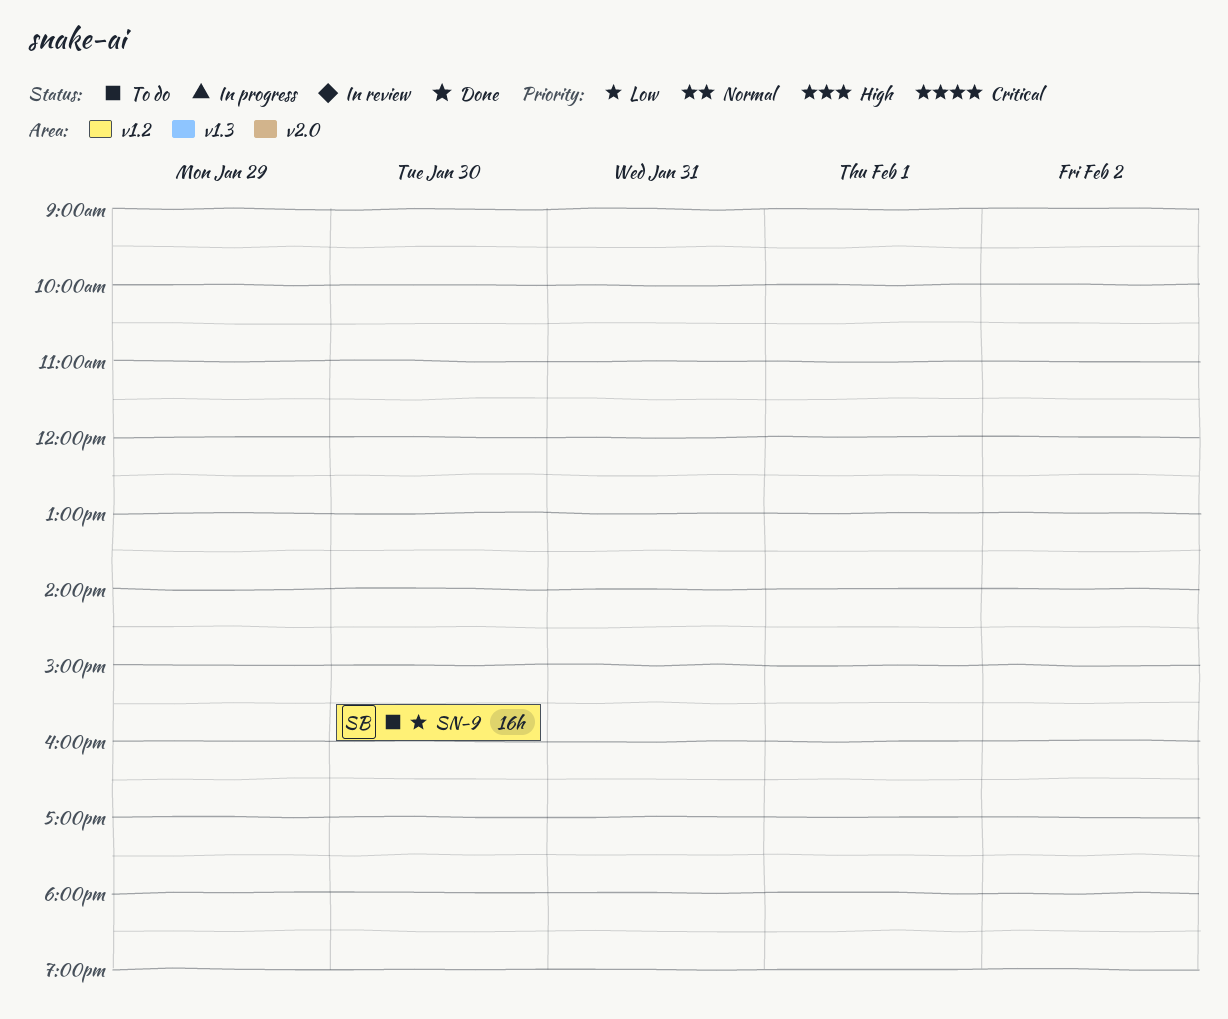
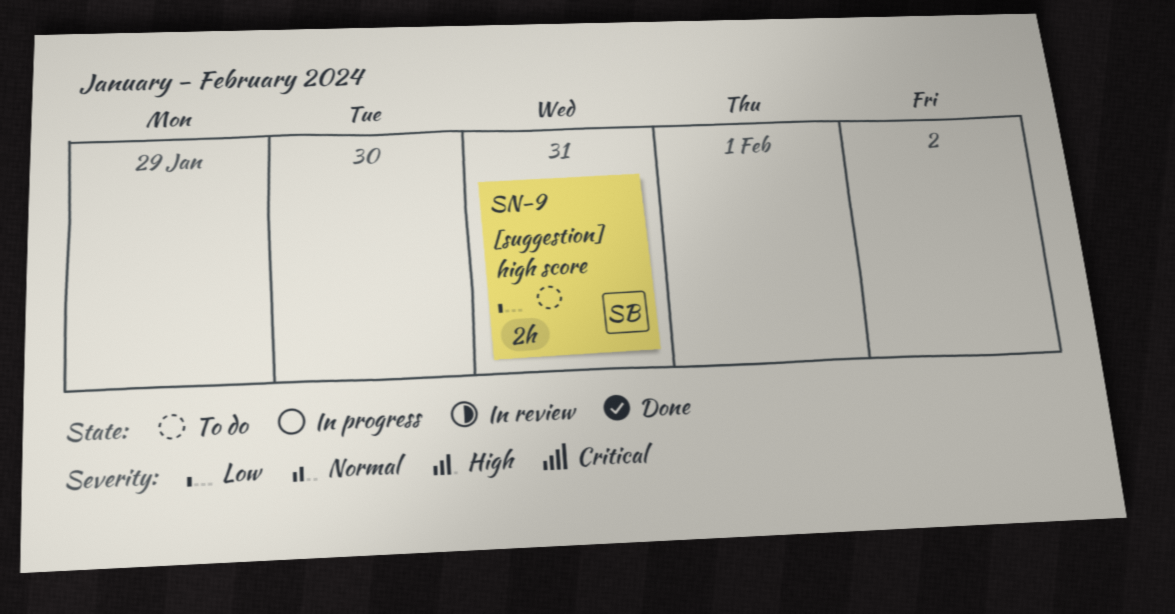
SN-9, estimate: 16h -> 2h
SN-9, day: Jan 30 -> Jan 31

